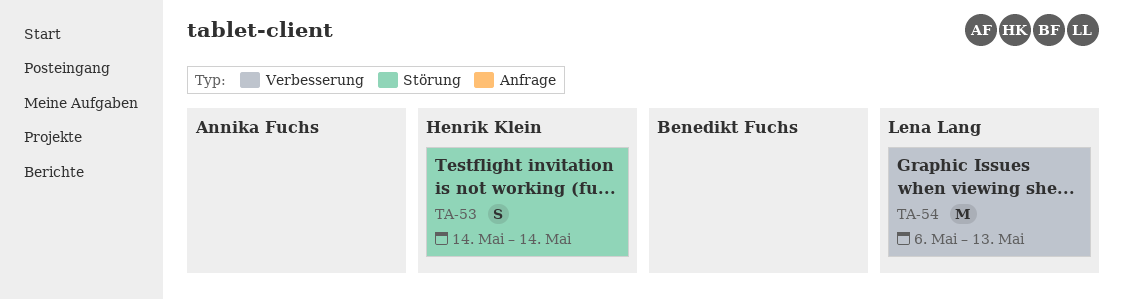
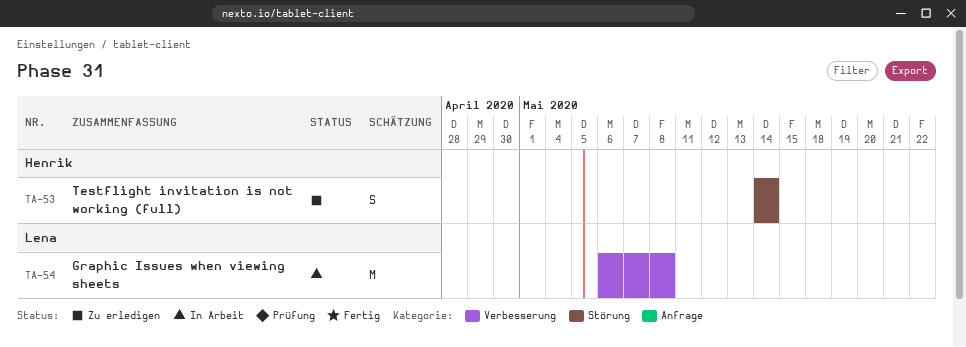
TA-54, due: May 13 -> May 8

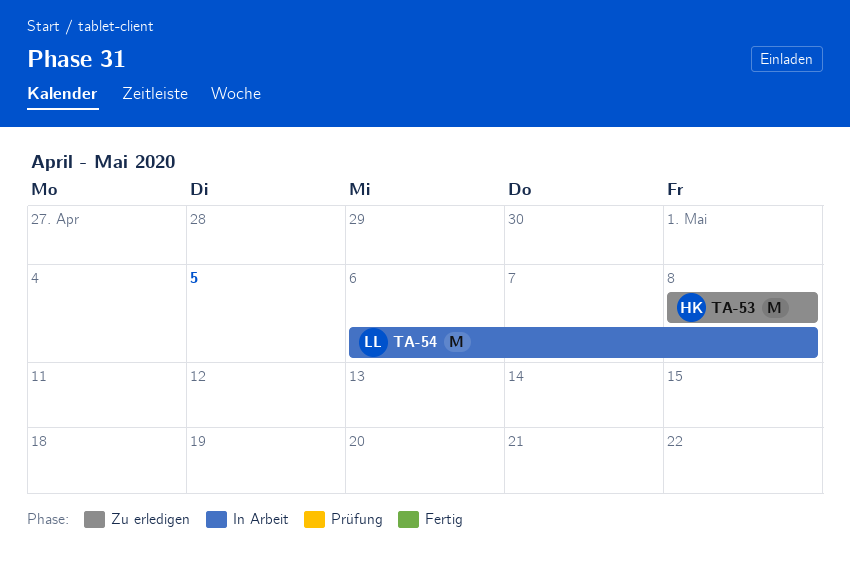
TA-53, estimate: S -> M
TA-53, start: May 14 -> May 8
TA-53, due: May 14 -> May 8

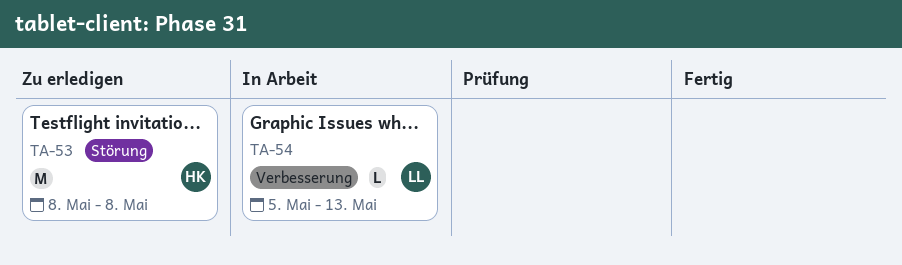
TA-54, estimate: M -> L
TA-54, start: May 6 -> May 5
TA-54, due: May 8 -> May 13

